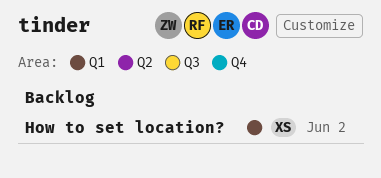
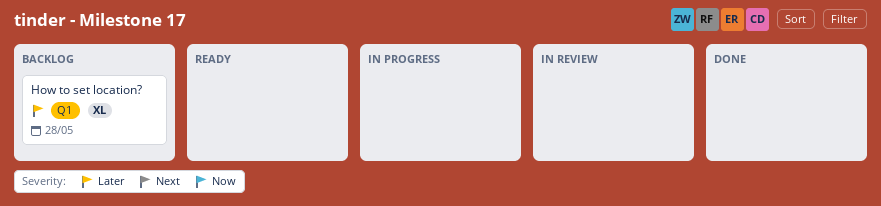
How to set location?, estimate: XS -> XL
How to set location?, due: Jun 2 -> May 28

